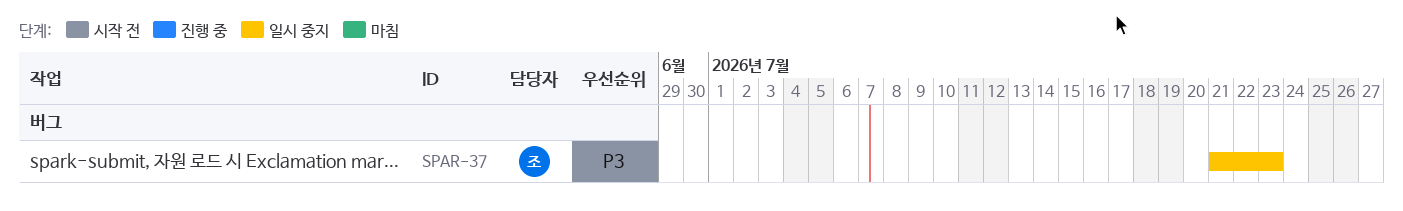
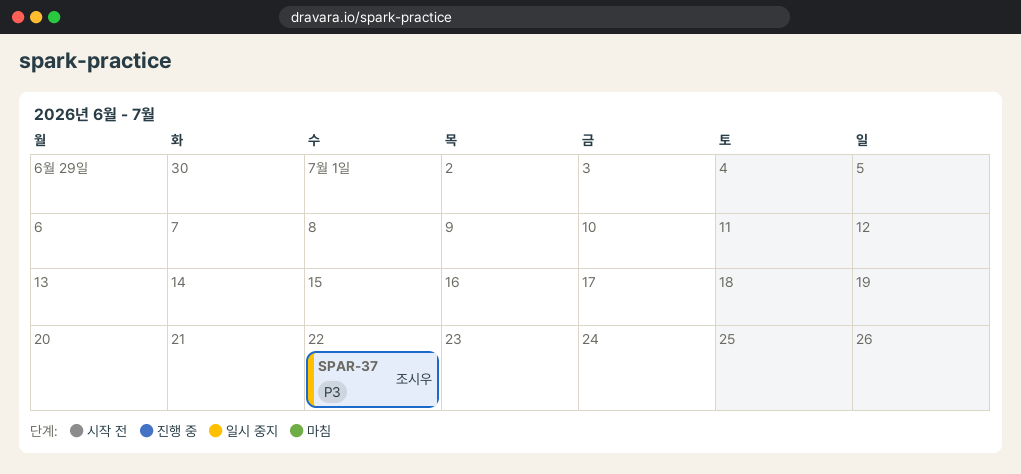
SPAR-37, due: Jul 23 -> Jul 22

